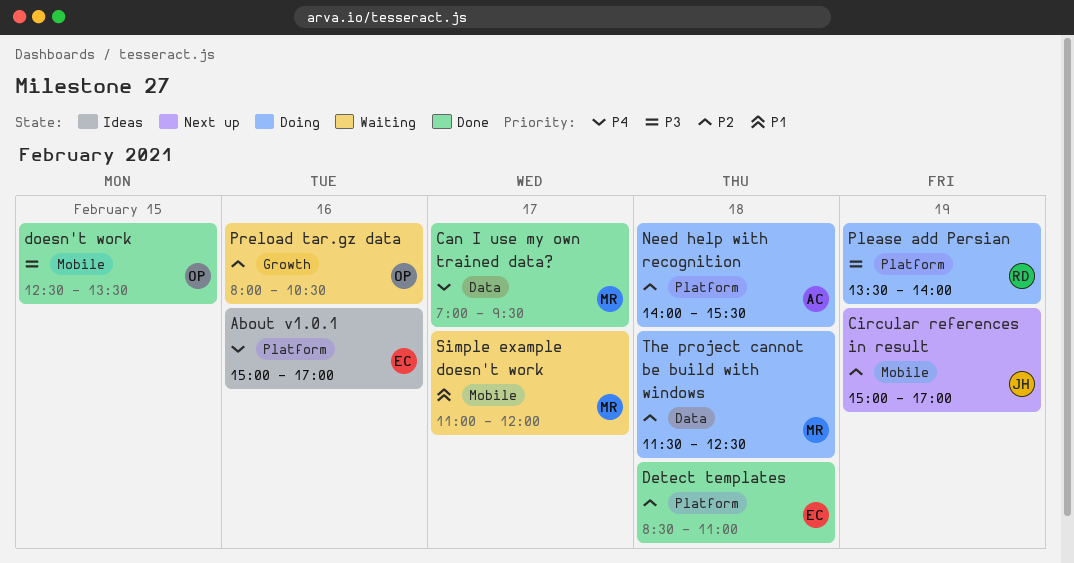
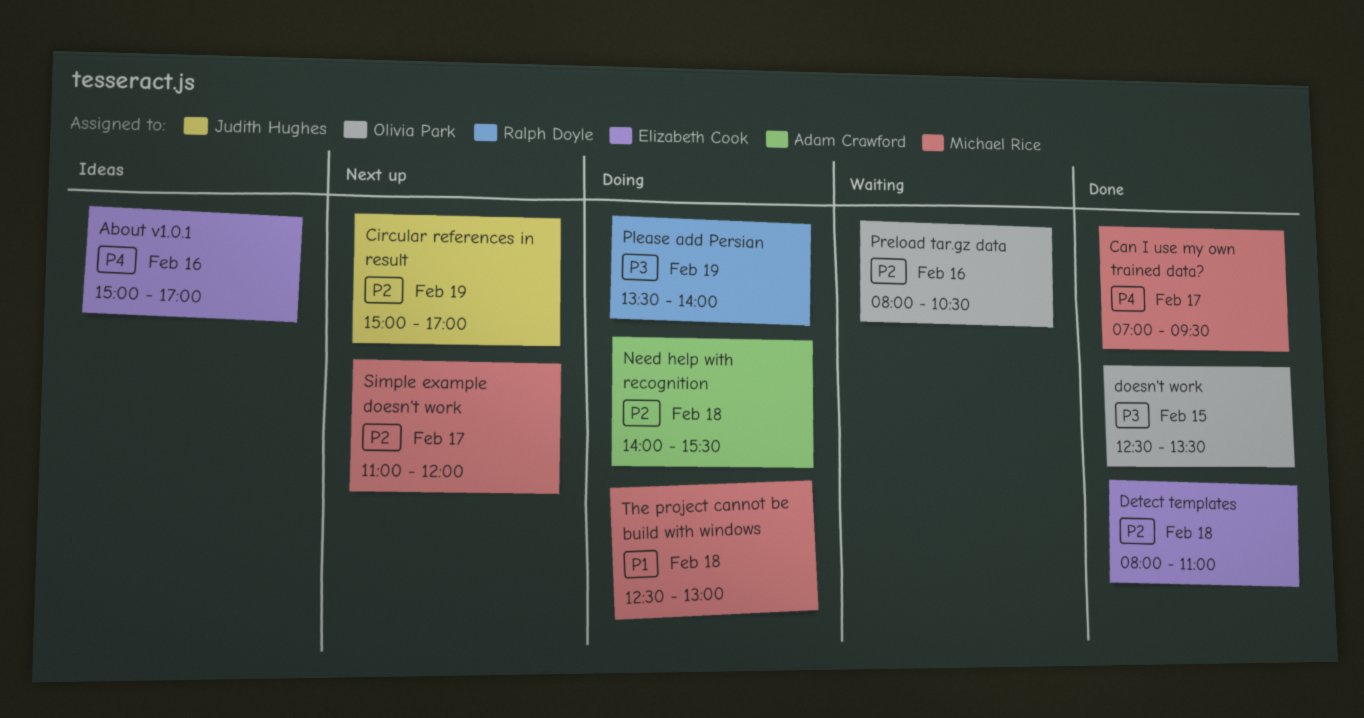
Detect templates, begins: 08:30 -> 08:00
Simple example doesn't work, status: Waiting -> Next up
Simple example doesn't work, priority: P1 -> P2
The project cannot be build with windows, priority: P2 -> P1
The project cannot be build with windows, begins: 11:30 -> 12:30
The project cannot be build with windows, ends: 12:30 -> 13:00

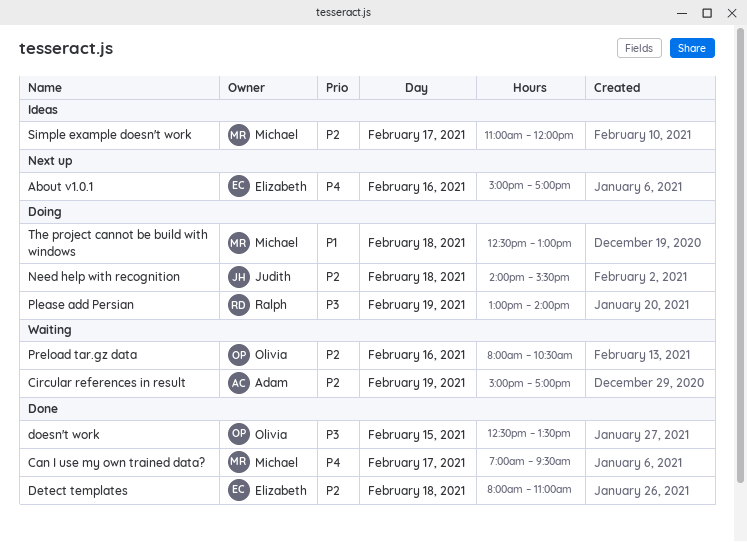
About v1.0.1, status: Ideas -> Next up
Circular references in result, status: Next up -> Waiting
Circular references in result, owner: Judith Hughes -> Adam Crawford
Need help with recognition, owner: Adam Crawford -> Judith Hughes
Please add Persian, begins: 13:30 -> 13:00
Simple example doesn't work, status: Next up -> Ideas

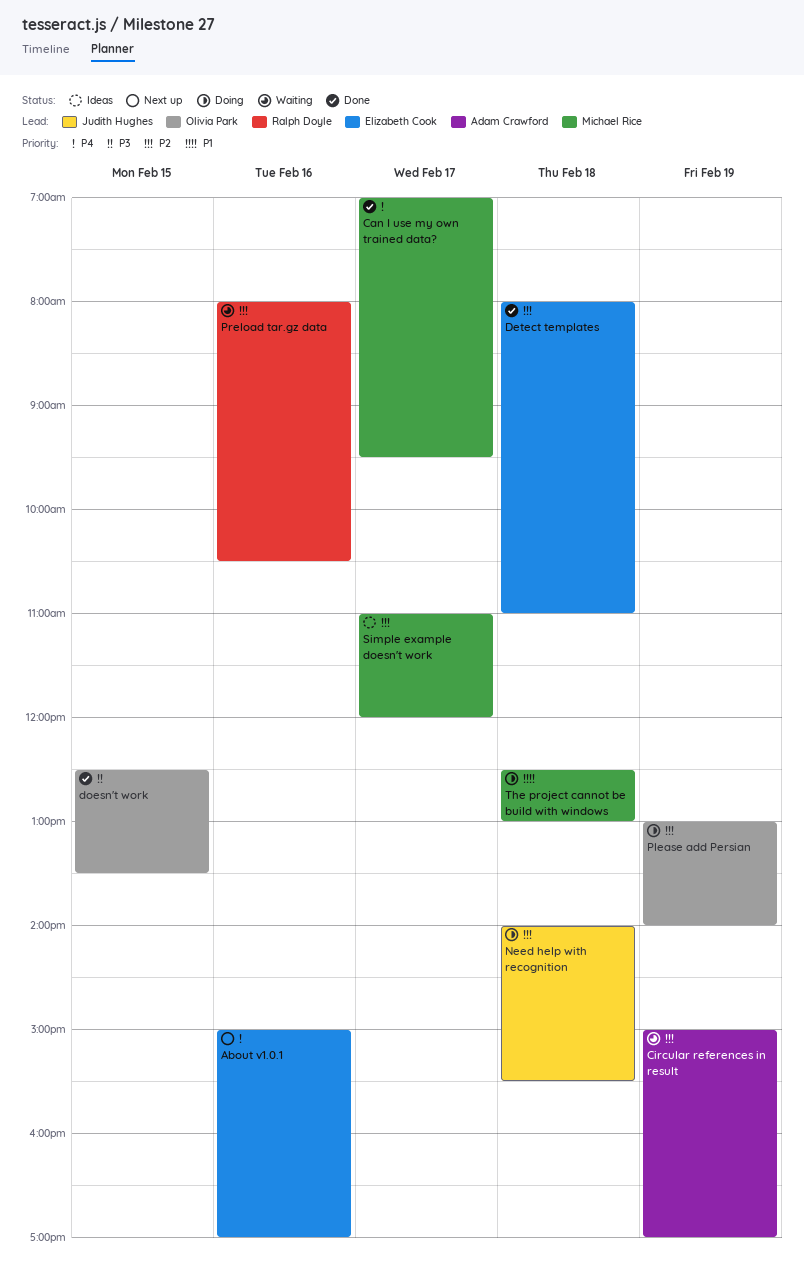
Please add Persian, owner: Ralph Doyle -> Olivia Park
Please add Persian, priority: P3 -> P2
Preload tar.gz data, owner: Olivia Park -> Ralph Doyle

